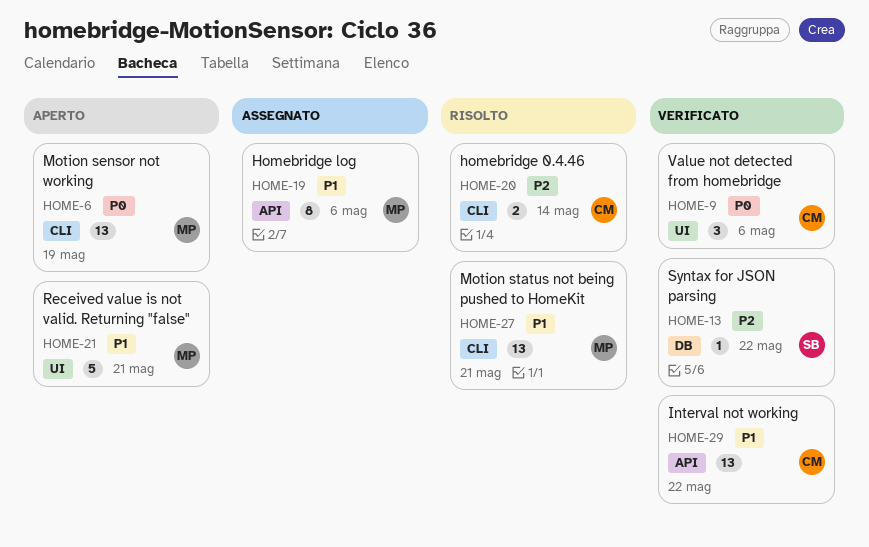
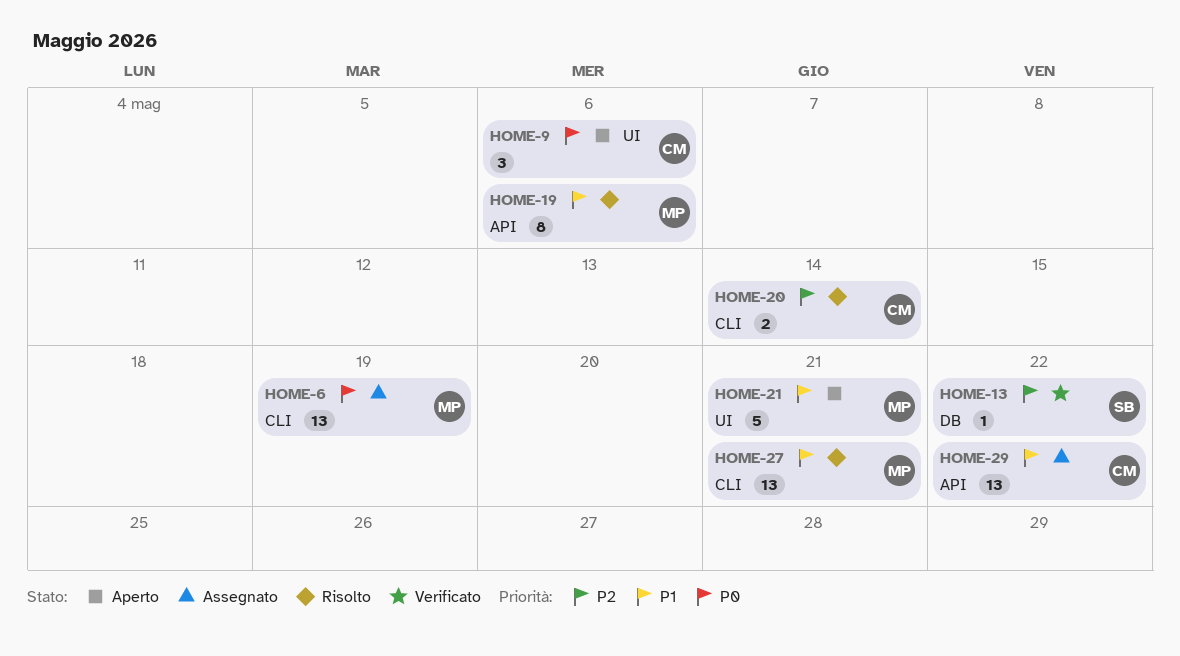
HOME-6, status: Aperto -> Assegnato
HOME-9, status: Verificato -> Aperto
HOME-19, status: Assegnato -> Risolto
HOME-29, status: Verificato -> Assegnato

